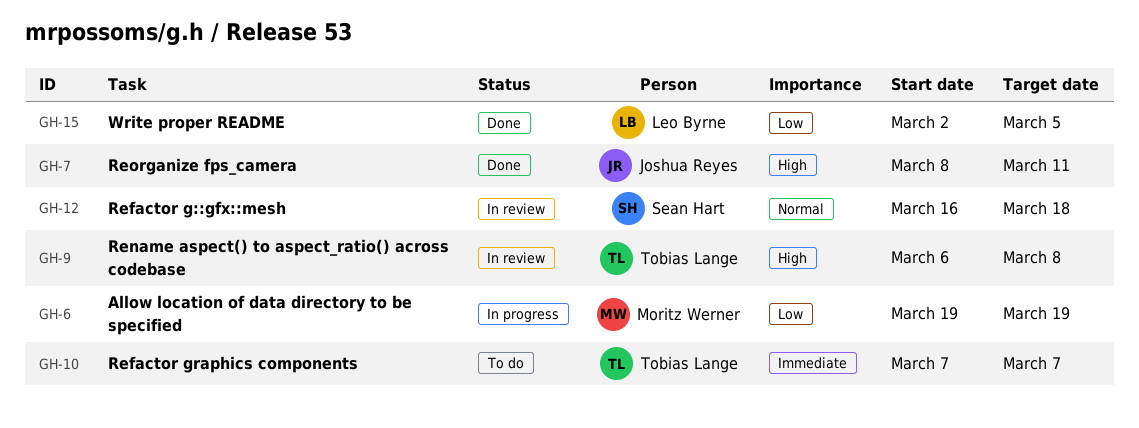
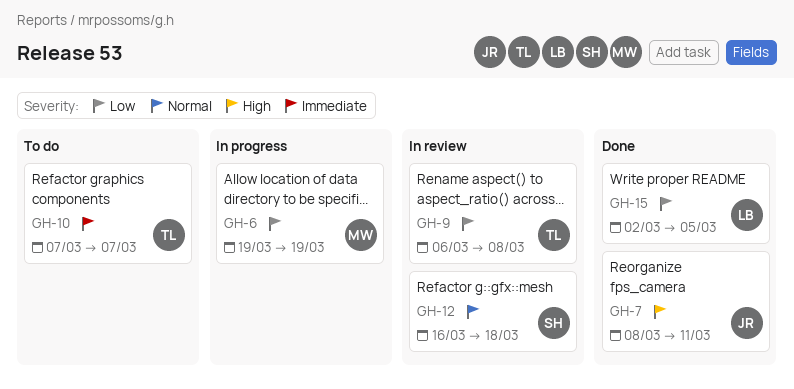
GH-9, priority: High -> Low

